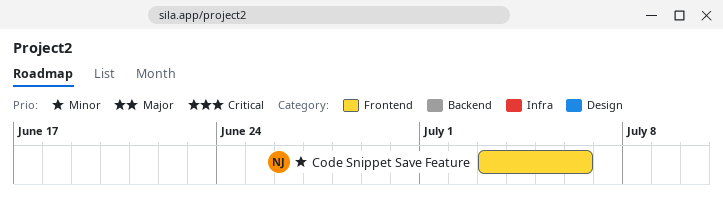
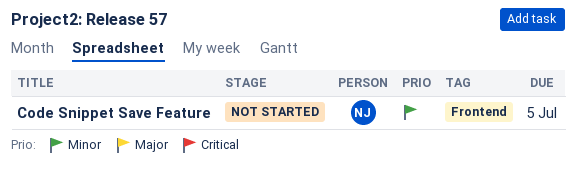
Code Snippet Save Feature, due: Jul 6 -> Jul 5

